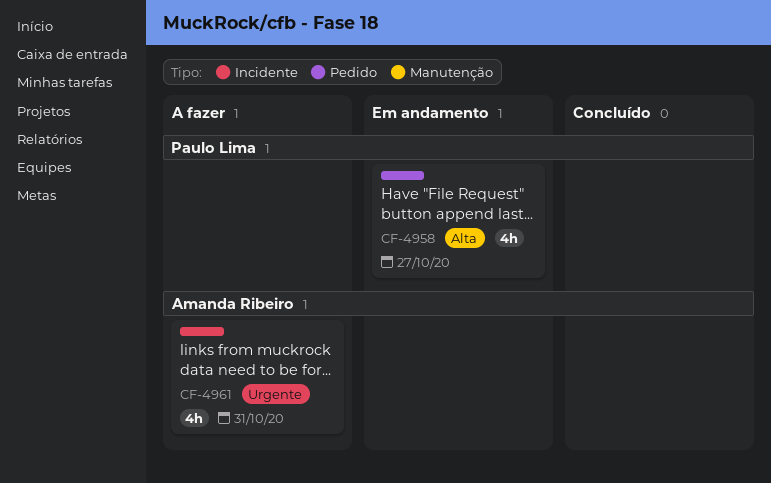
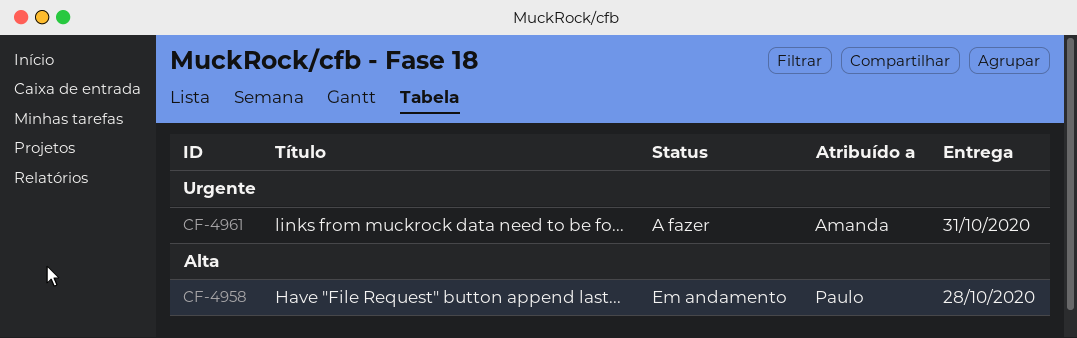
CF-4958, due: Oct 27 -> Oct 28

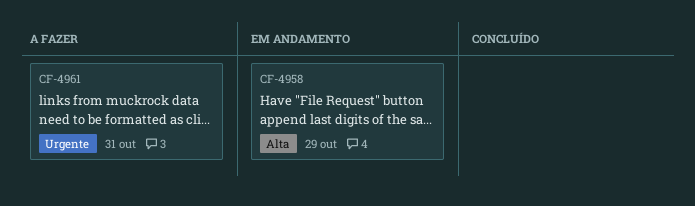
CF-4958, due: Oct 28 -> Oct 29

